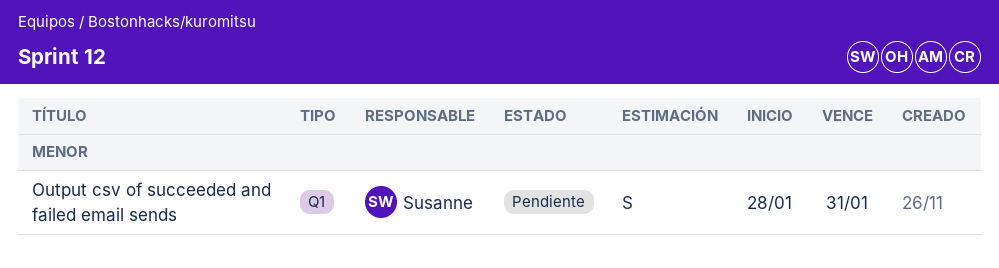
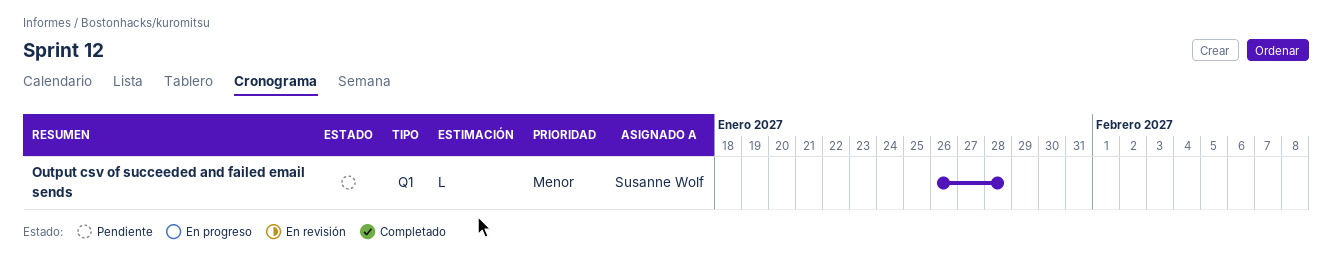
Output csv of succeeded and failed email sends, estimate: S -> L
Output csv of succeeded and failed email sends, start: Jan 28 -> Jan 26
Output csv of succeeded and failed email sends, due: Jan 31 -> Jan 28

